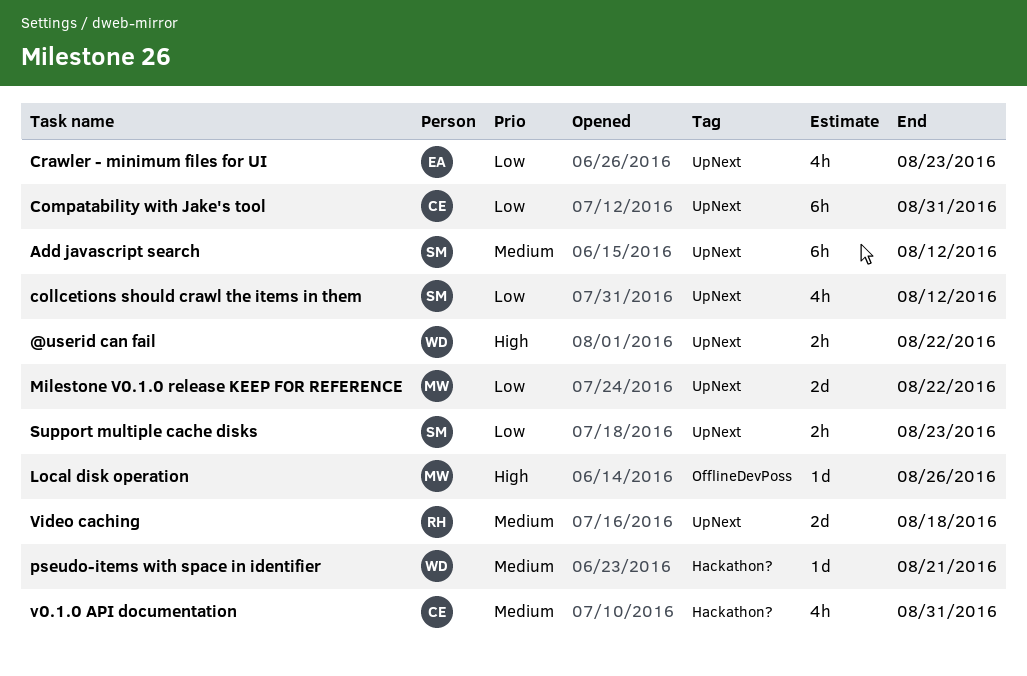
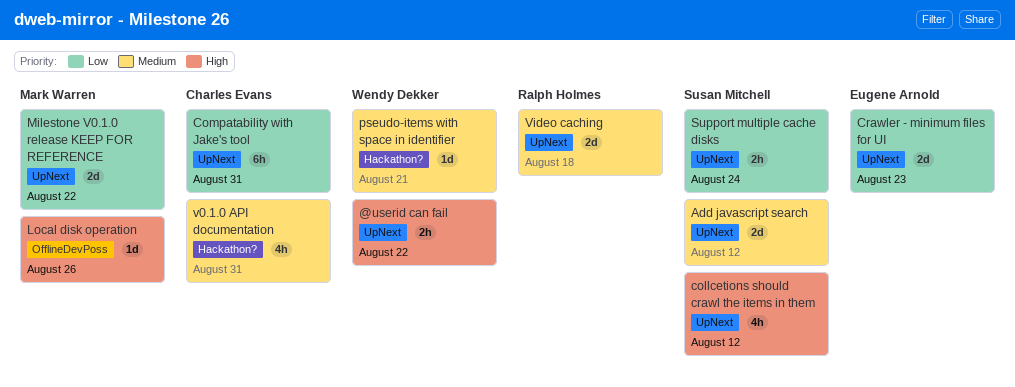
Add javascript search, estimate: 6h -> 2d
collcetions should crawl the items in them, priority: Low -> High
Crawler - minimum files for UI, estimate: 4h -> 2d
Support multiple cache disks, due: Aug 23 -> Aug 24

